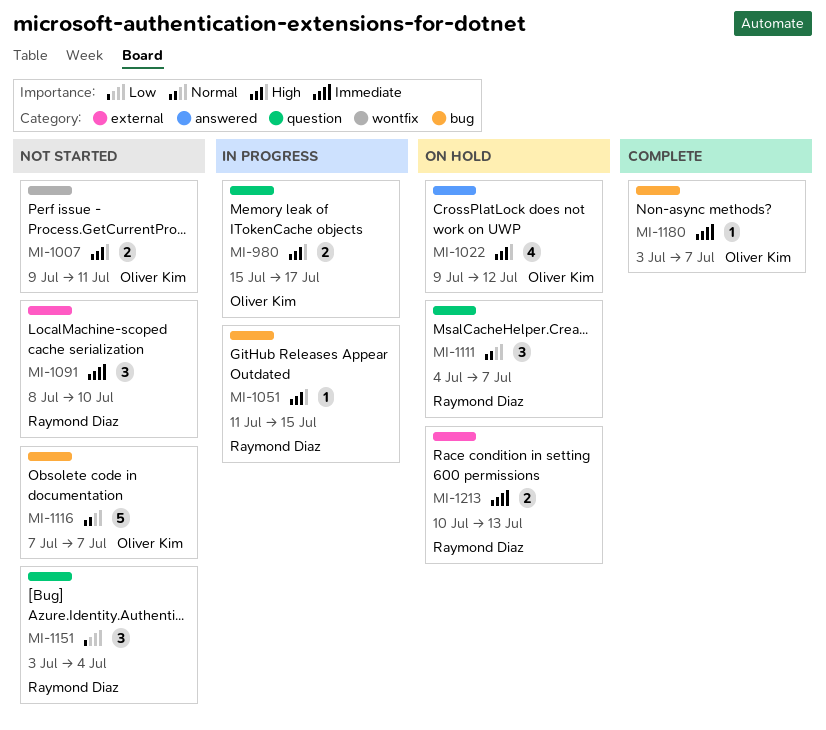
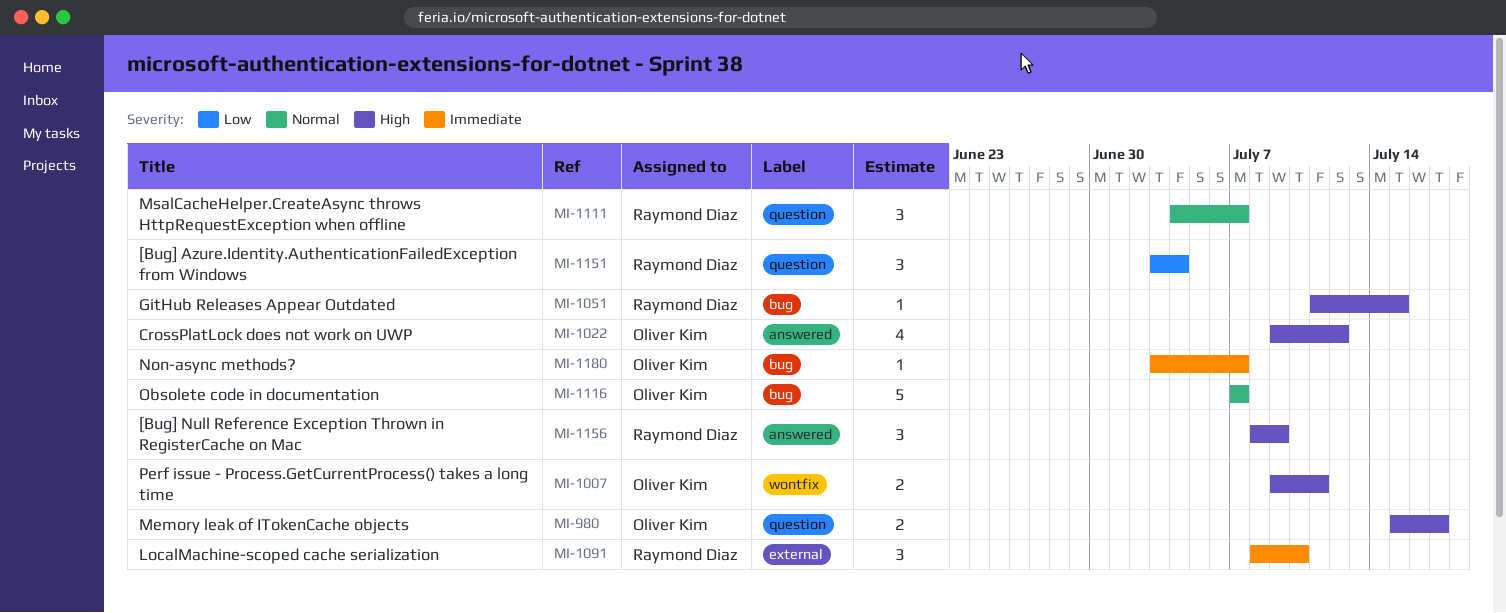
MI-1156: none -> present
MI-1213: present -> none

